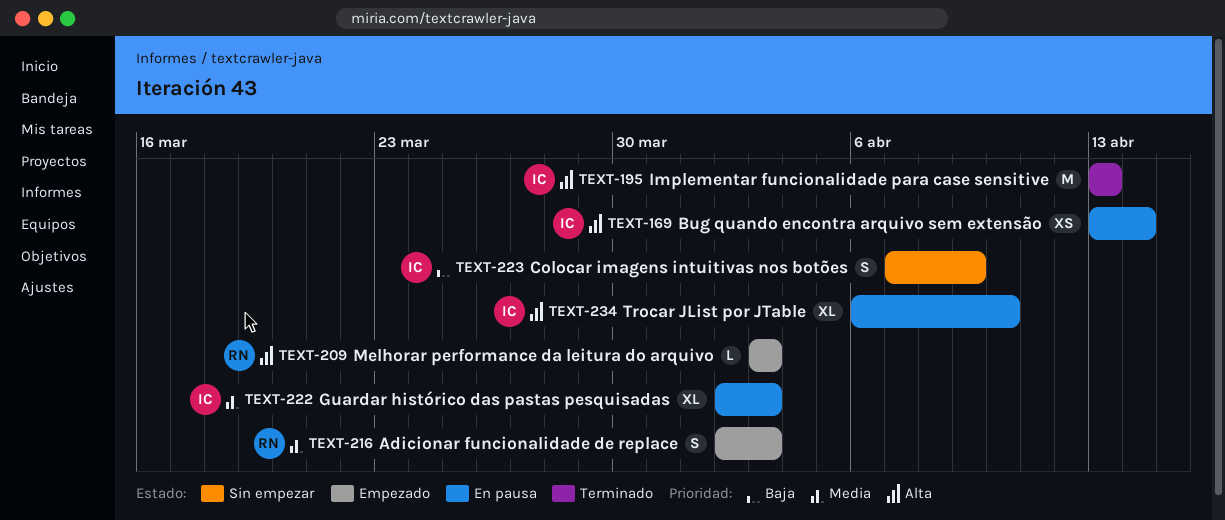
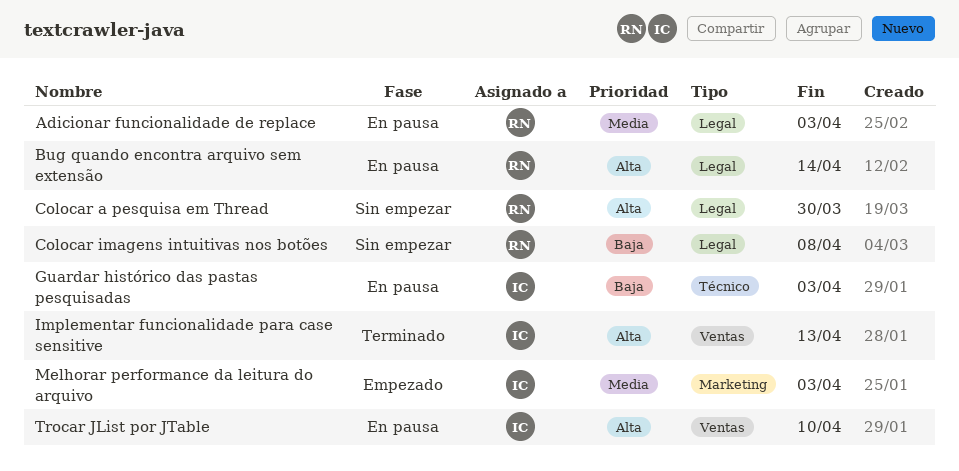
Adicionar funcionalidade de replace, status: Empezado -> En pausa
Bug quando encontra arquivo sem extensão, owner: IC -> RN
Colocar a pesquisa em Thread: none -> present
Colocar imagens intuitivas nos botões, owner: IC -> RN
Colocar imagens intuitivas nos botões, due: Apr 9 -> Apr 8
Guardar histórico das pastas pesquisadas, priority: Media -> Baja
Melhorar performance da leitura do arquivo, owner: RN -> IC
Melhorar performance da leitura do arquivo, priority: Alta -> Media

